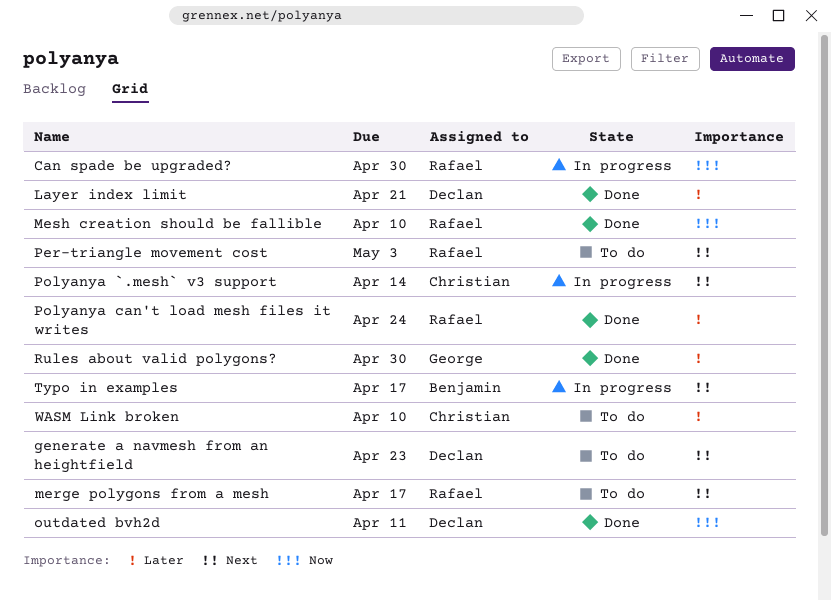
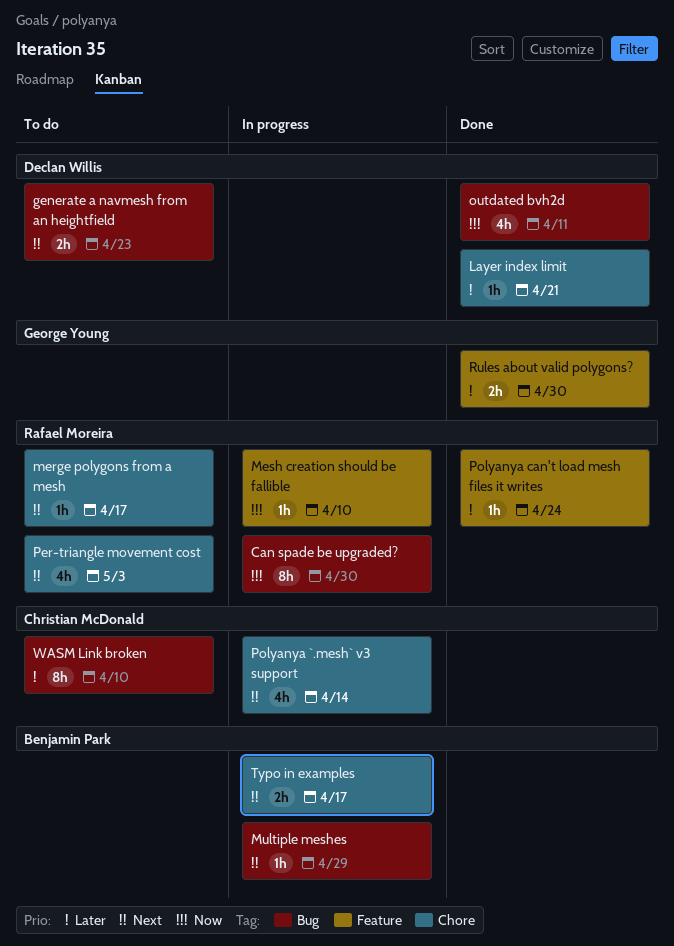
Mesh creation should be fallible, status: Done -> In progress
Multiple meshes: none -> present

